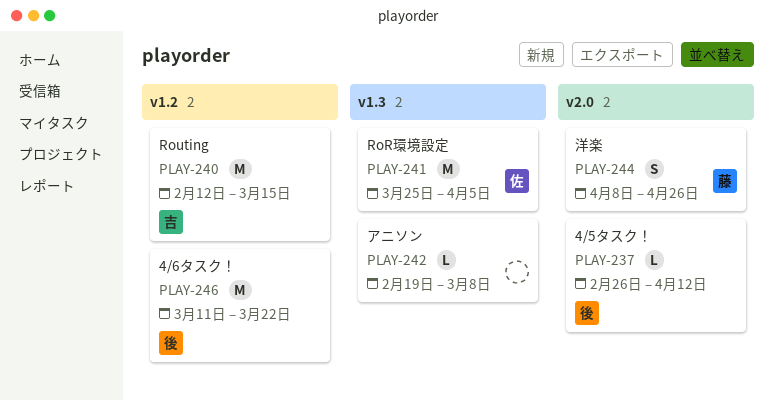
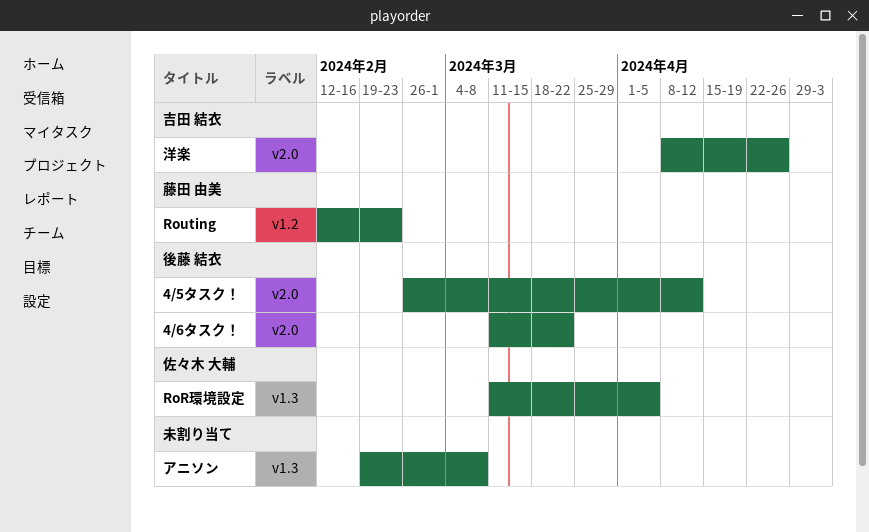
4/6タスク！, label: v1.2 -> v2.0
RoR環境設定, start: Mar 25 -> Mar 11
Routing, owner: 吉田 結衣 -> 藤田 由美
Routing, due: Mar 15 -> Feb 23
洋楽, owner: 藤田 由美 -> 吉田 結衣

